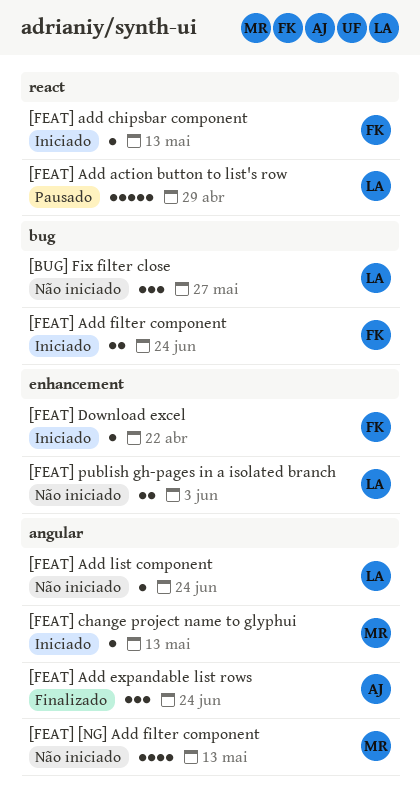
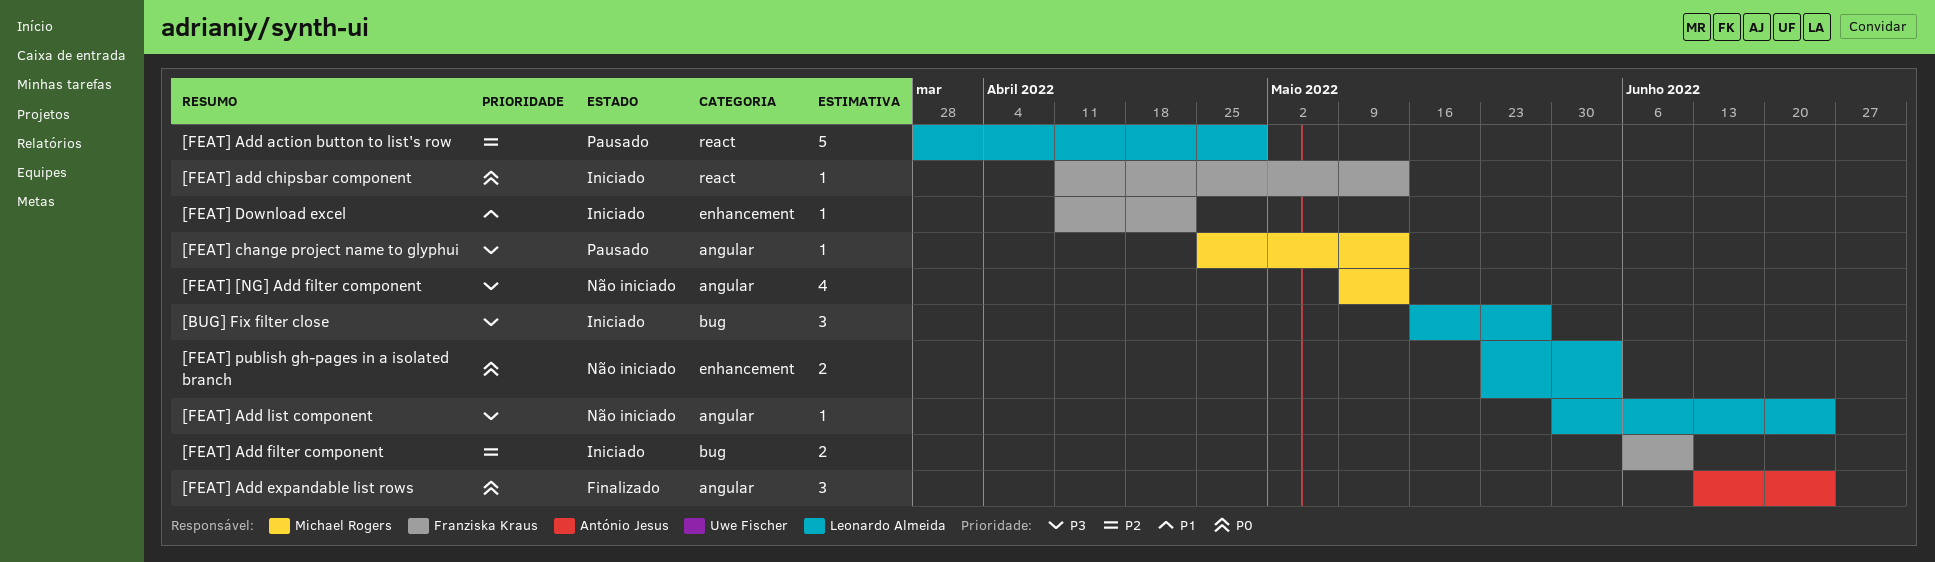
[BUG] Fix filter close, status: Não iniciado -> Iniciado
[FEAT] Add filter component, due: Jun 24 -> Jun 10
[FEAT] change project name to glyphui, status: Iniciado -> Pausado

